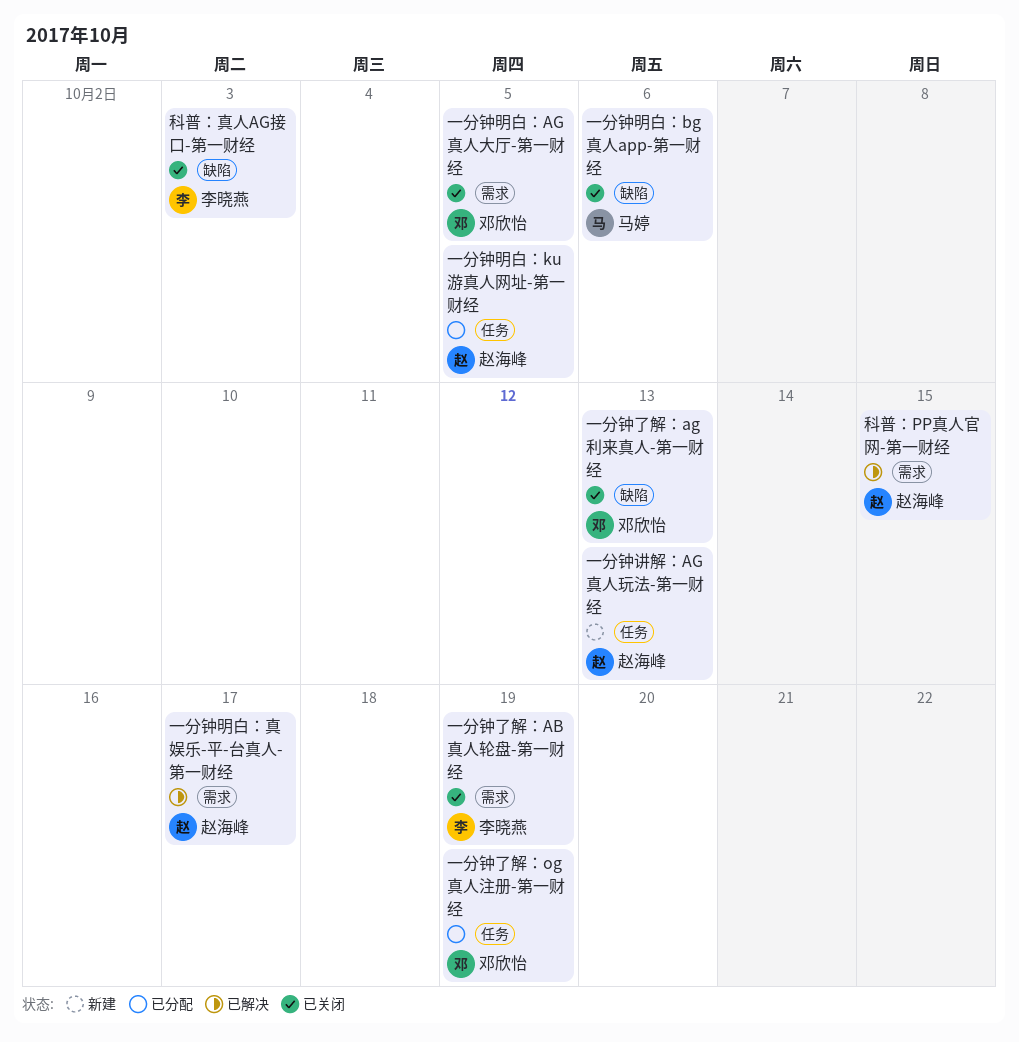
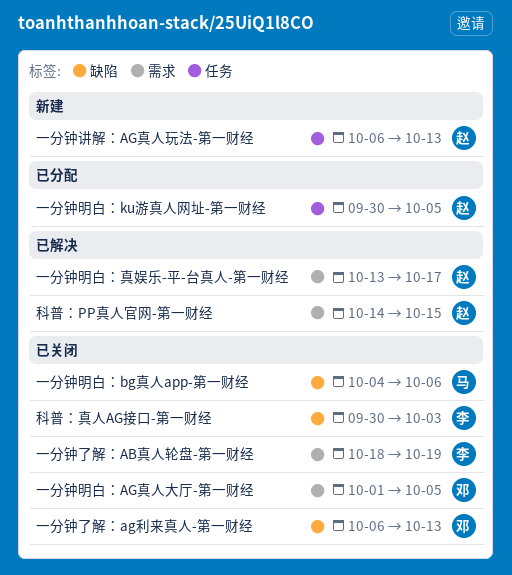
一分钟了解：og真人注册-第一财经: present -> none

